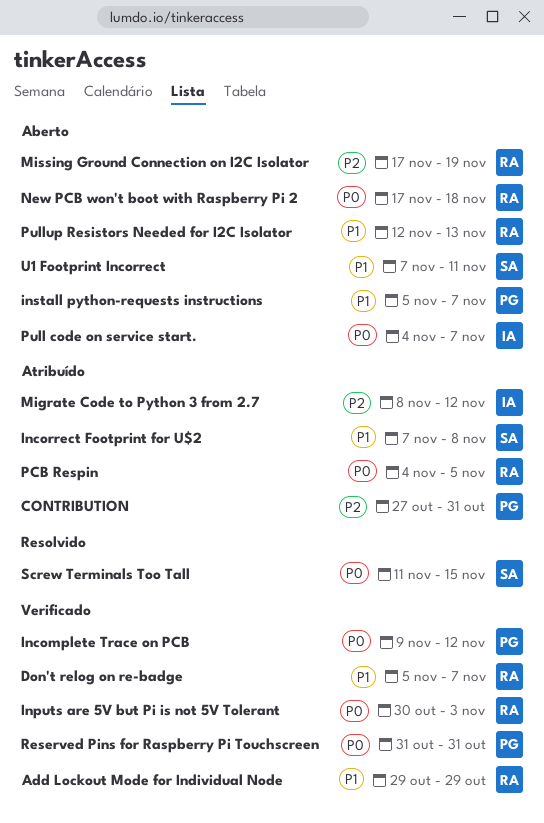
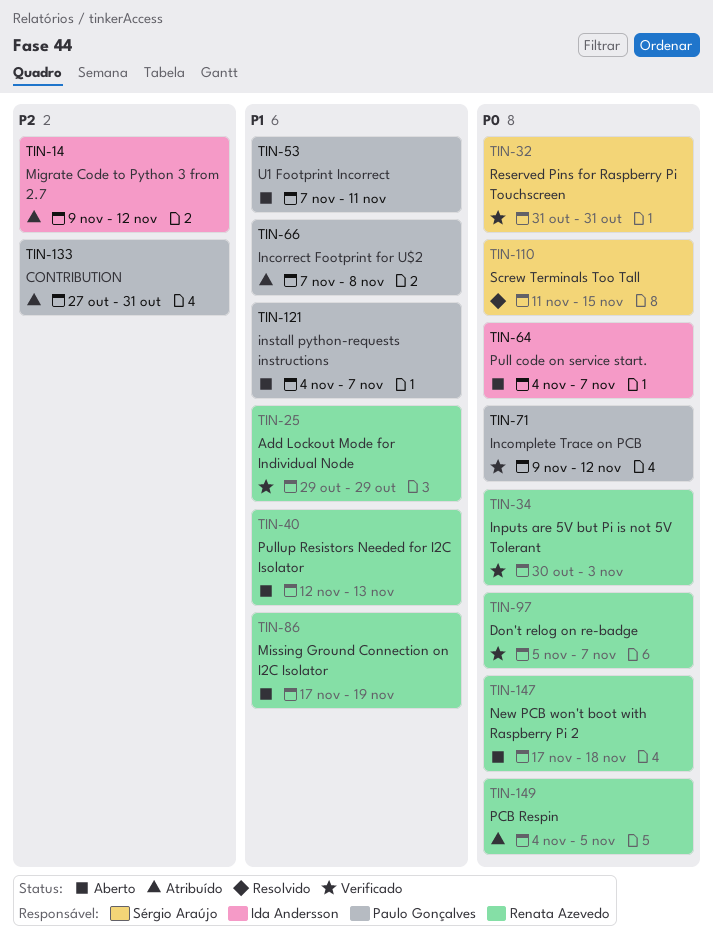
Don't relog on re-badge, priority: P1 -> P0
Incorrect Footprint for U$2, owner: Sérgio Araújo -> Paulo Gonçalves
install python-requests instructions, start: Nov 5 -> Nov 4
Migrate Code to Python 3 from 2.7, start: Nov 8 -> Nov 9
Missing Ground Connection on I2C Isolator, priority: P2 -> P1
Reserved Pins for Raspberry Pi Touchscreen, owner: Paulo Gonçalves -> Sérgio Araújo
U1 Footprint Incorrect, owner: Sérgio Araújo -> Paulo Gonçalves

